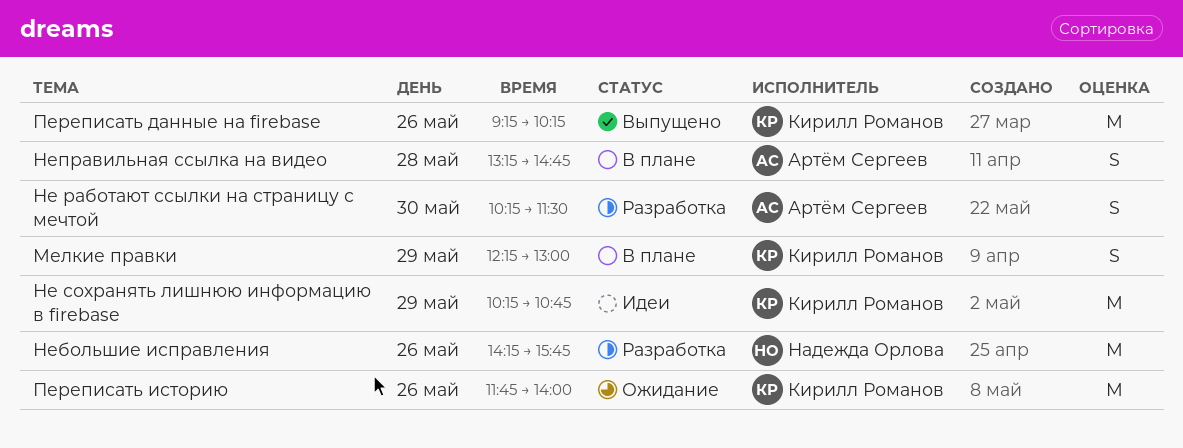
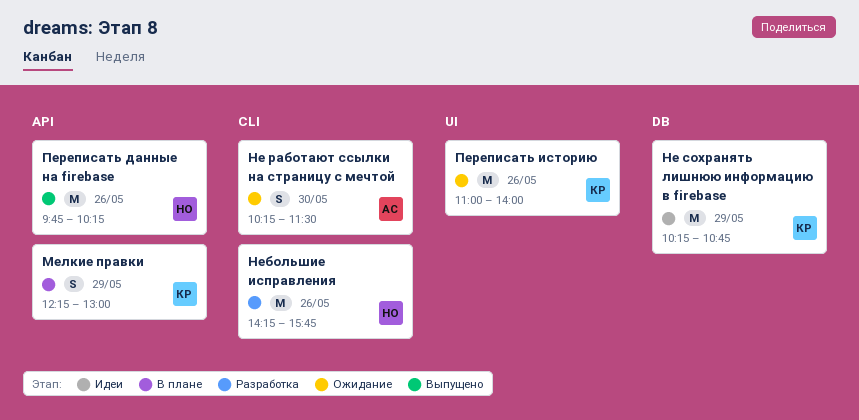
Не работают ссылки на страницу с мечтой, status: Разработка -> Ожидание
Неправильная ссылка на видео: present -> none
Переписать данные на firebase, owner: Кирилл Романов -> Надежда Орлова
Переписать данные на firebase, begins: 09:15 -> 09:45
Переписать историю, begins: 11:45 -> 11:00

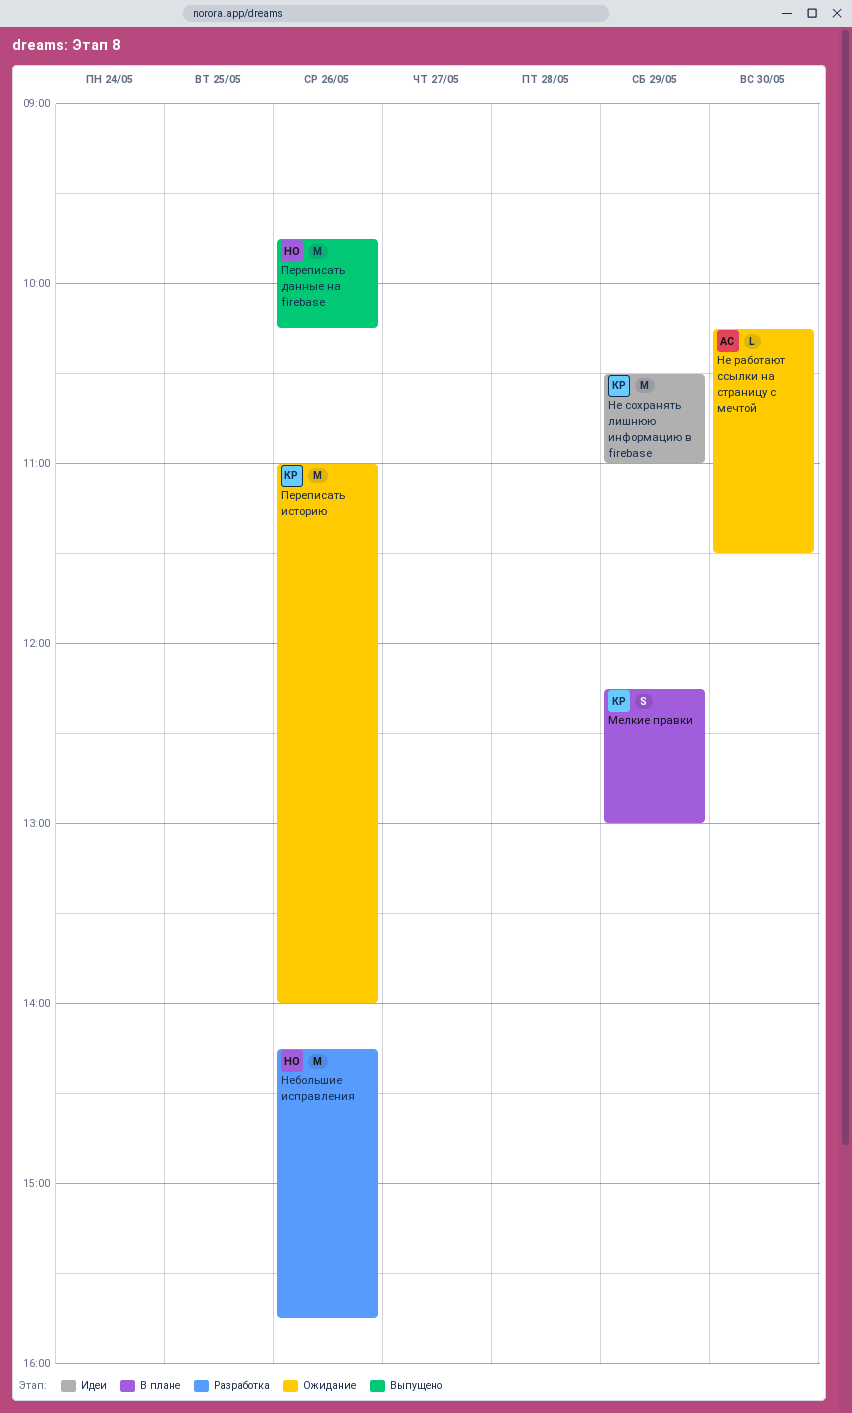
Не работают ссылки на страницу с мечтой, estimate: S -> L
Не сохранять лишнюю информацию в firebase, begins: 10:15 -> 10:30
Не сохранять лишнюю информацию в firebase, ends: 10:45 -> 11:00

